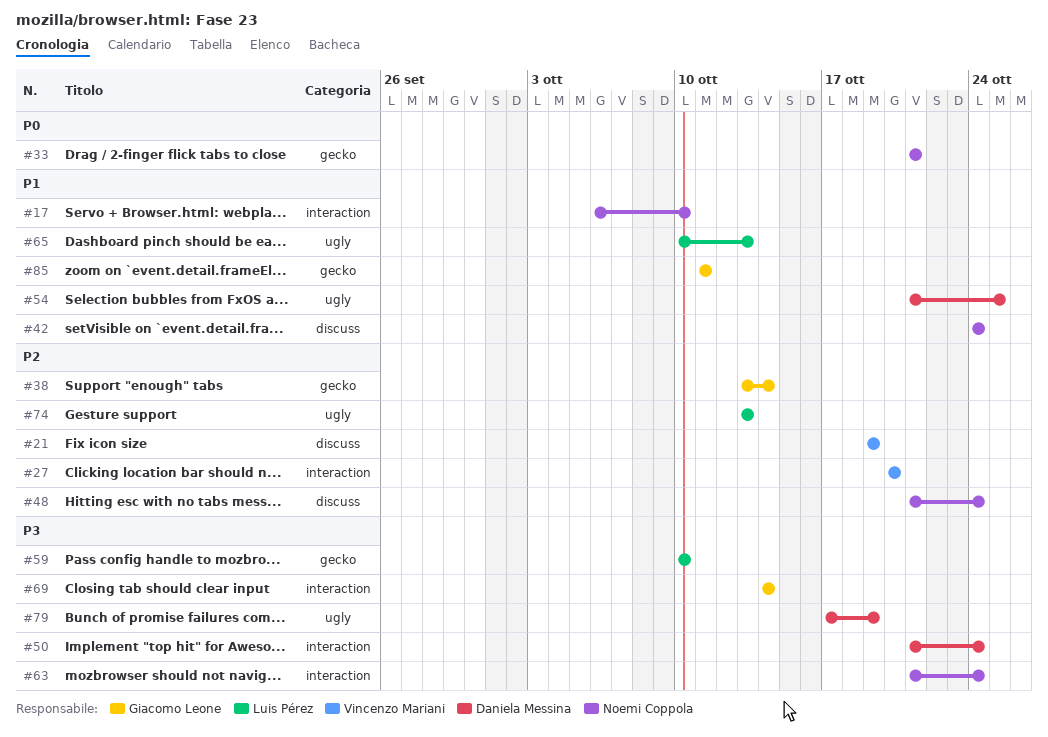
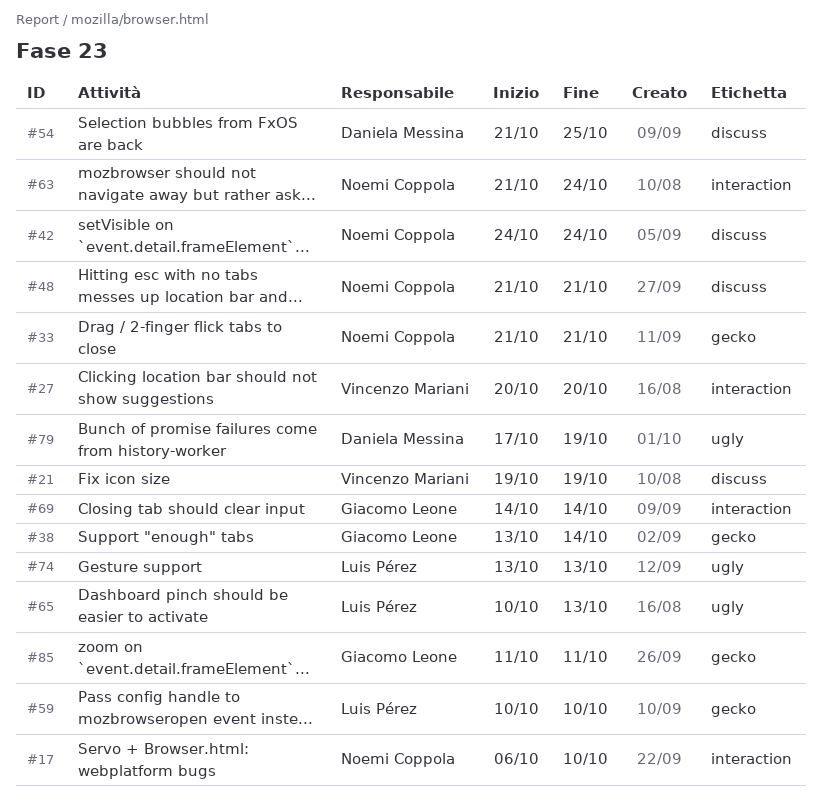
#48, due: Oct 24 -> Oct 21
#50: present -> none
#54, label: ugly -> discuss

